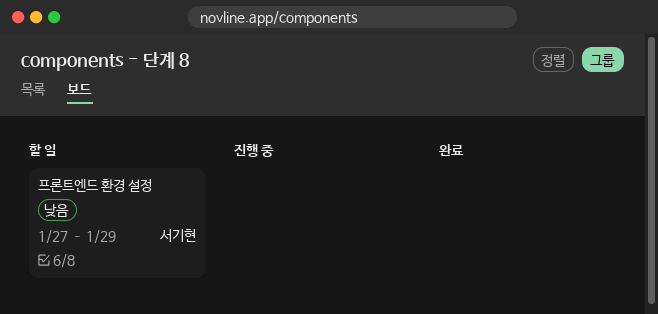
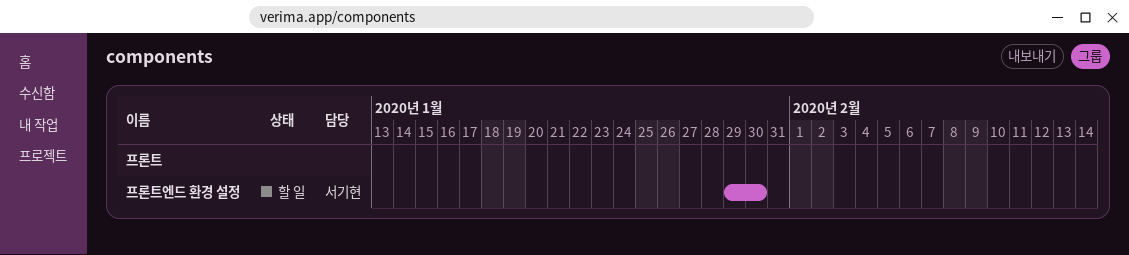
프론트엔드 환경 설정, start: Jan 27 -> Jan 29
프론트엔드 환경 설정, due: Jan 29 -> Jan 30

